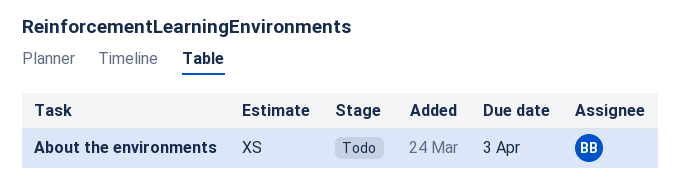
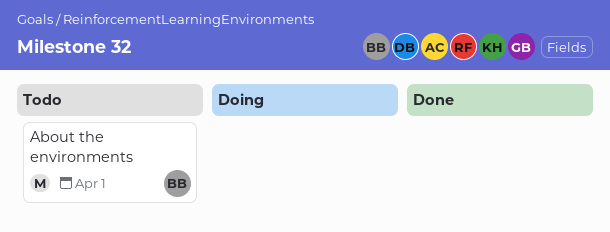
About the environments, estimate: XS -> M
About the environments, due: Apr 3 -> Apr 1

